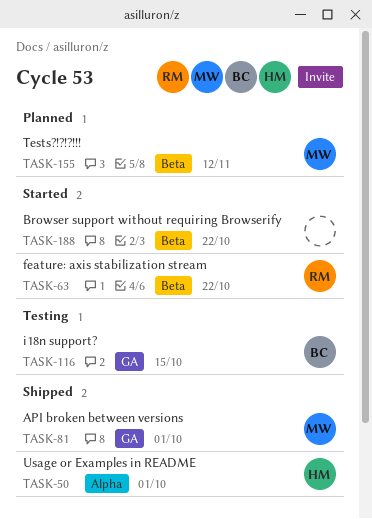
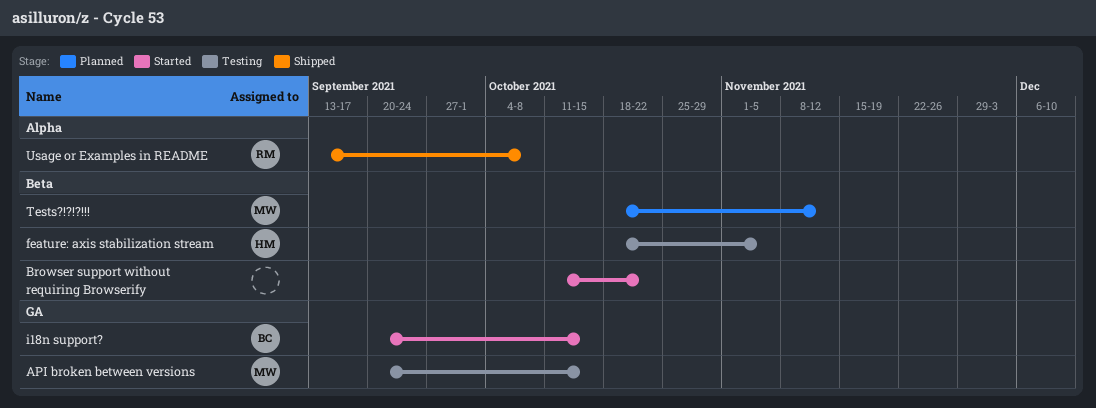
API broken between versions, status: Shipped -> Testing
API broken between versions, due: Oct 1 -> Oct 15
feature: axis stabilization stream, status: Started -> Testing
feature: axis stabilization stream, owner: RM -> HM
feature: axis stabilization stream, due: Oct 22 -> Nov 5
i18n support?, status: Testing -> Started
Usage or Examples in README, owner: HM -> RM
Usage or Examples in README, due: Oct 1 -> Oct 8

